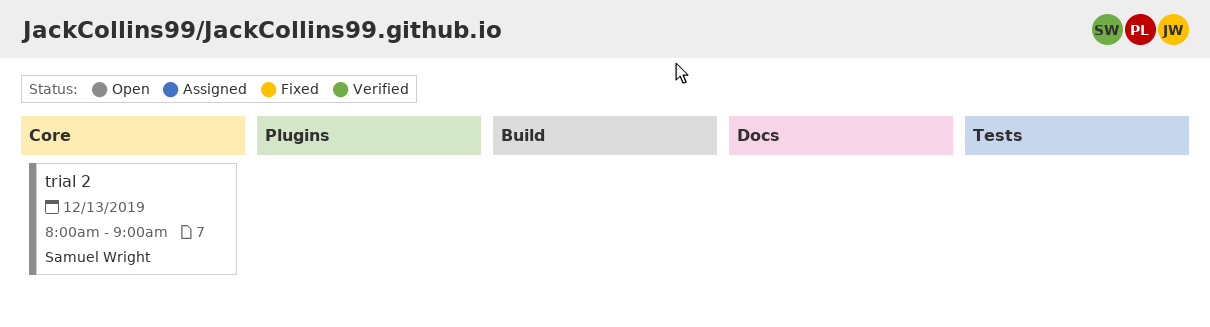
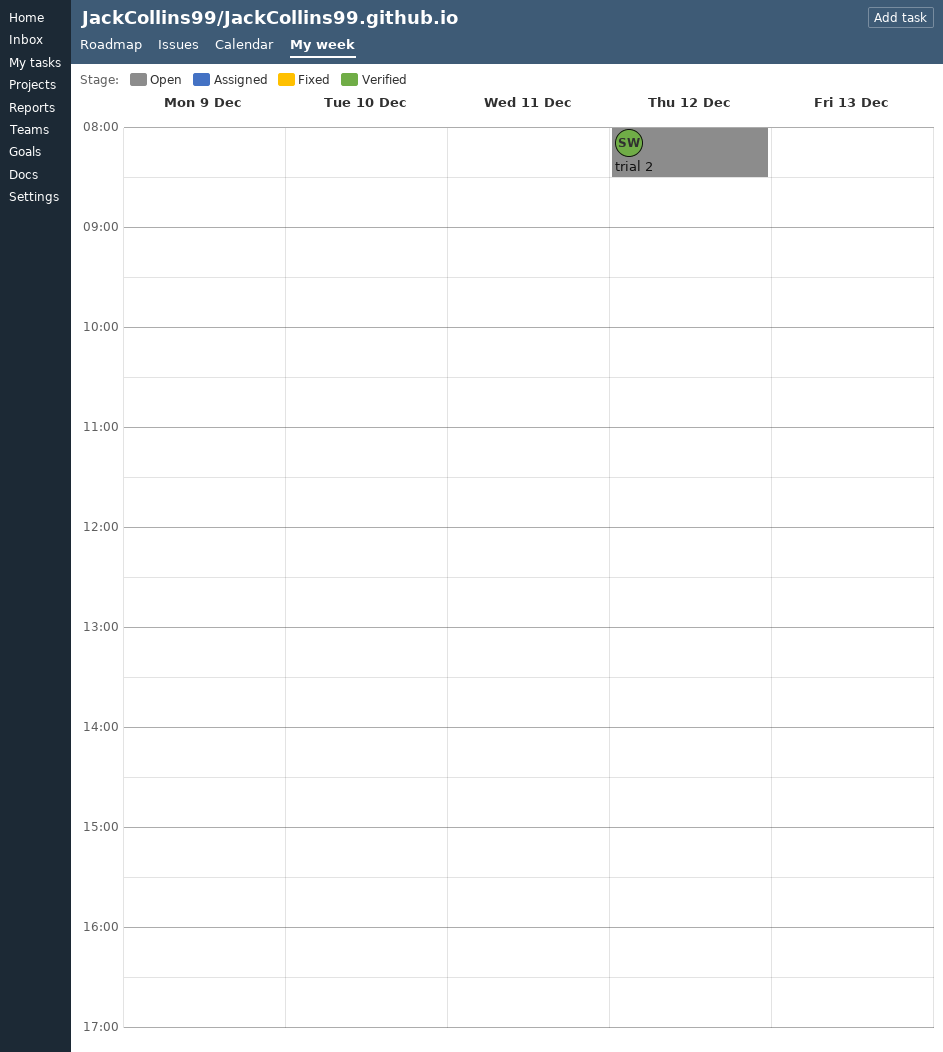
trial 2, day: Dec 13 -> Dec 12
trial 2, ends: 09:00 -> 08:30

